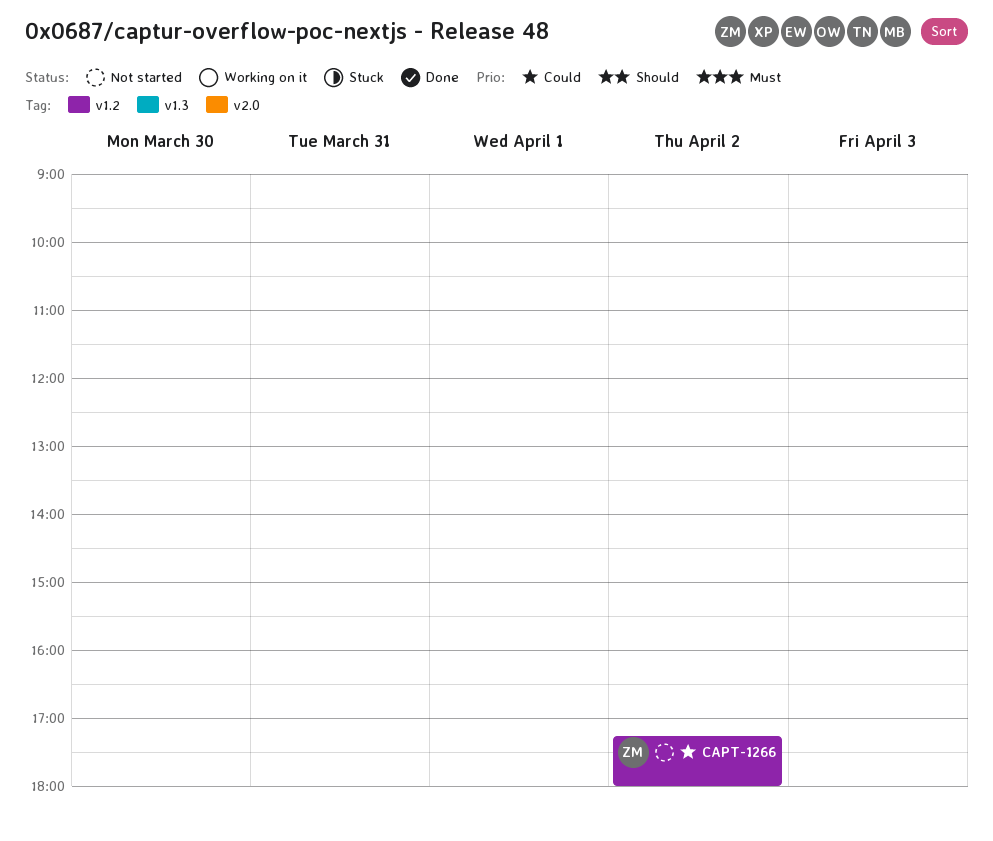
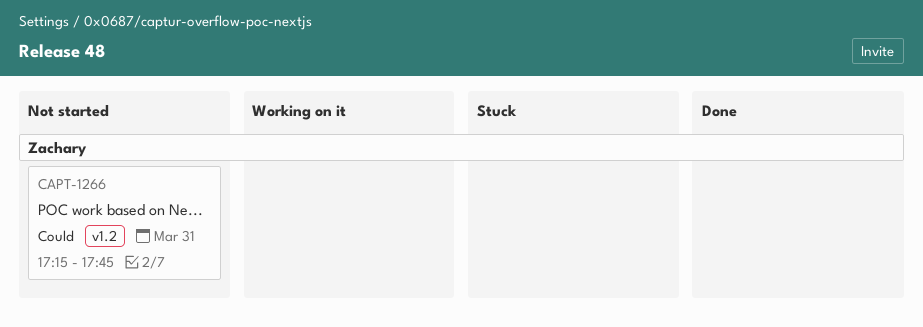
CAPT-1266, day: Apr 2 -> Mar 31
CAPT-1266, ends: 18:00 -> 17:45

